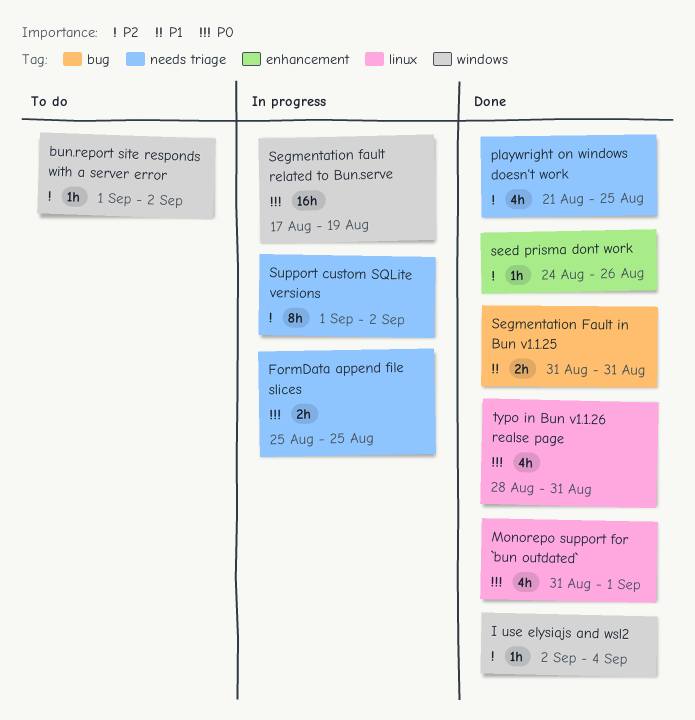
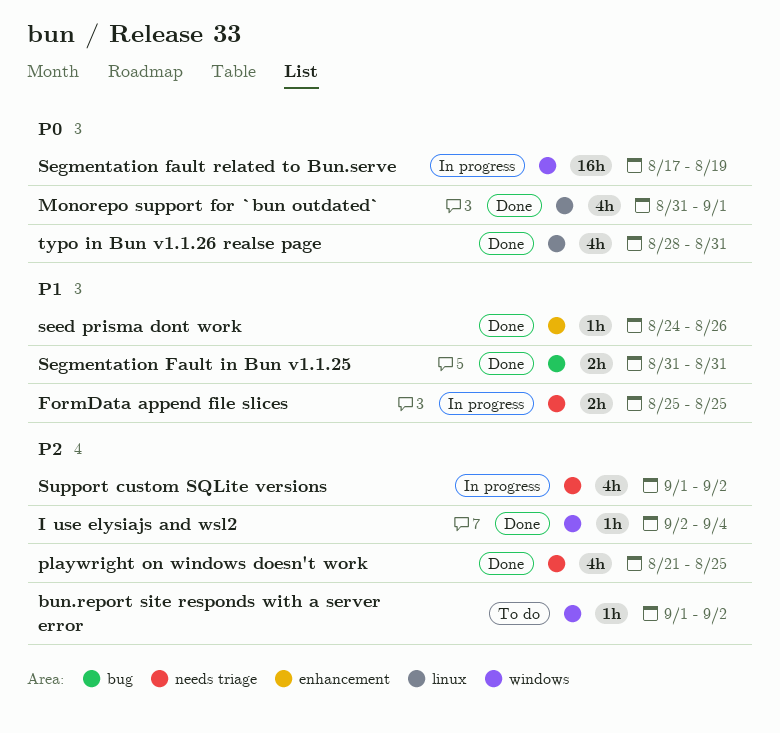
FormData append file slices, priority: P0 -> P1
seed prisma dont work, priority: P2 -> P1
Support custom SQLite versions, estimate: 8h -> 4h

